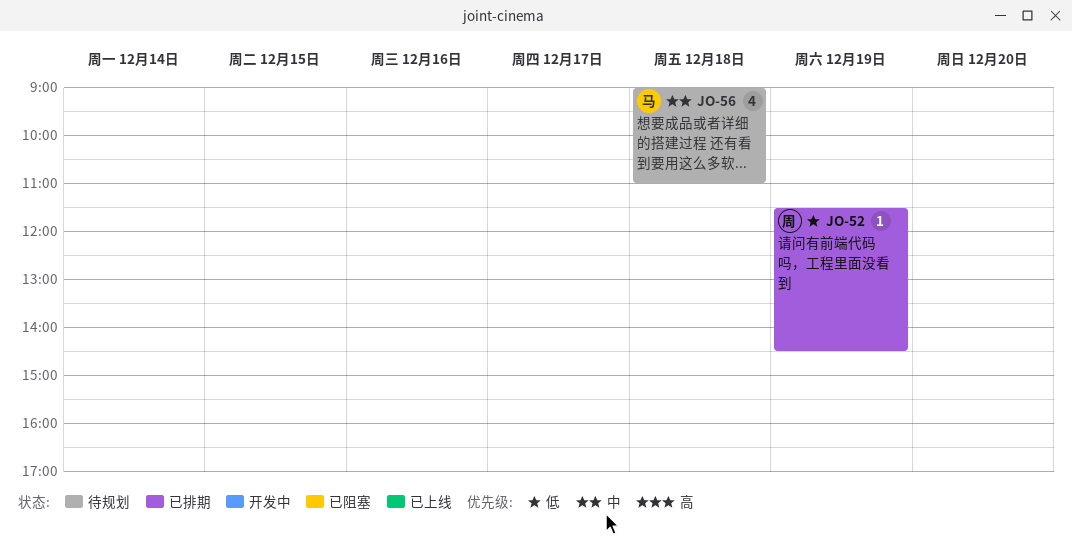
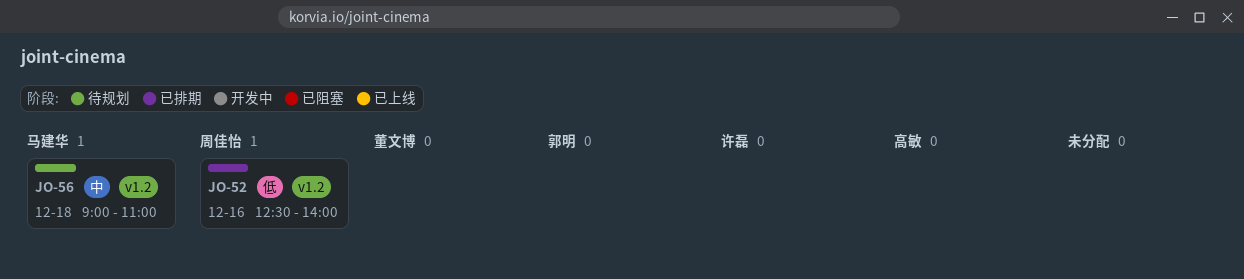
JO-52, day: Dec 19 -> Dec 16
JO-52, begins: 11:30 -> 12:30
JO-52, ends: 14:30 -> 14:00

